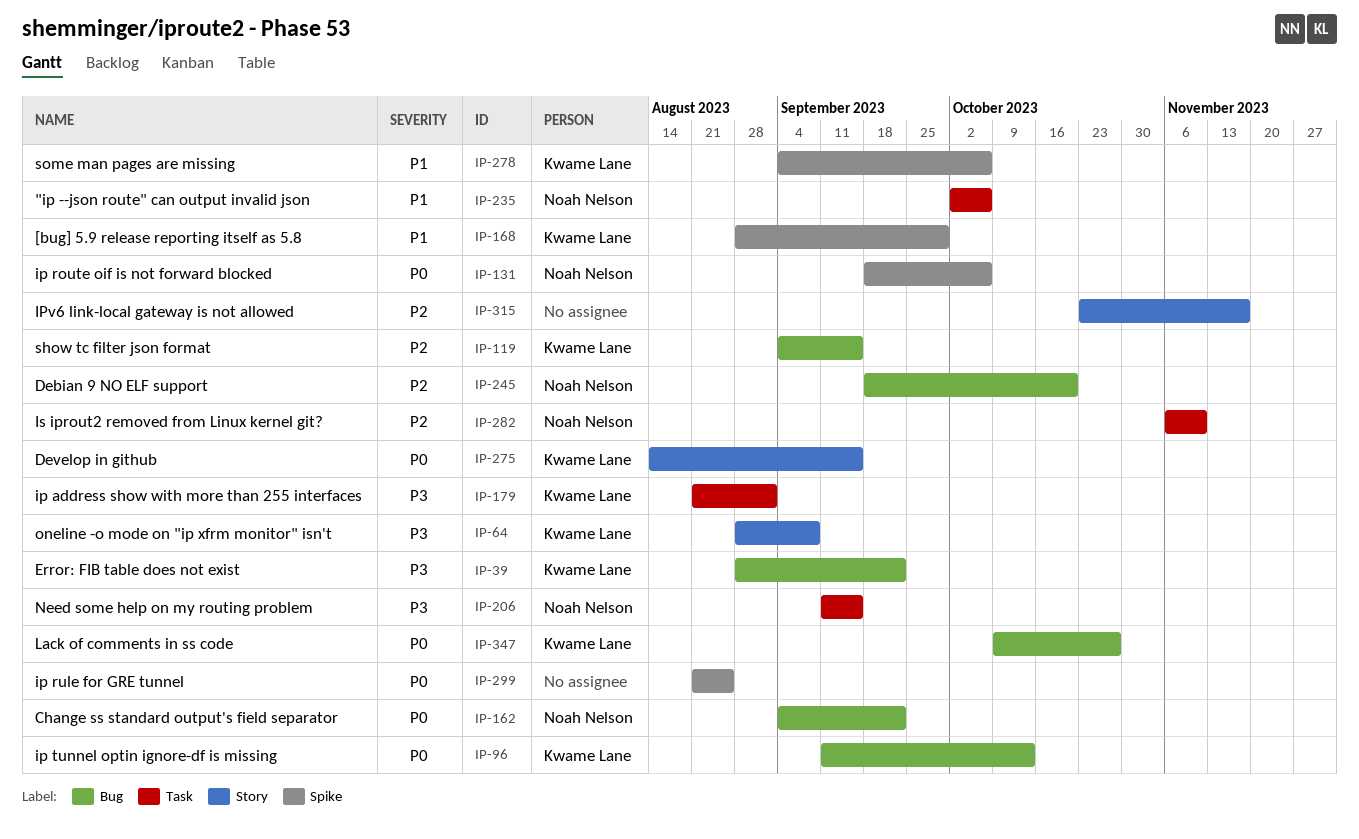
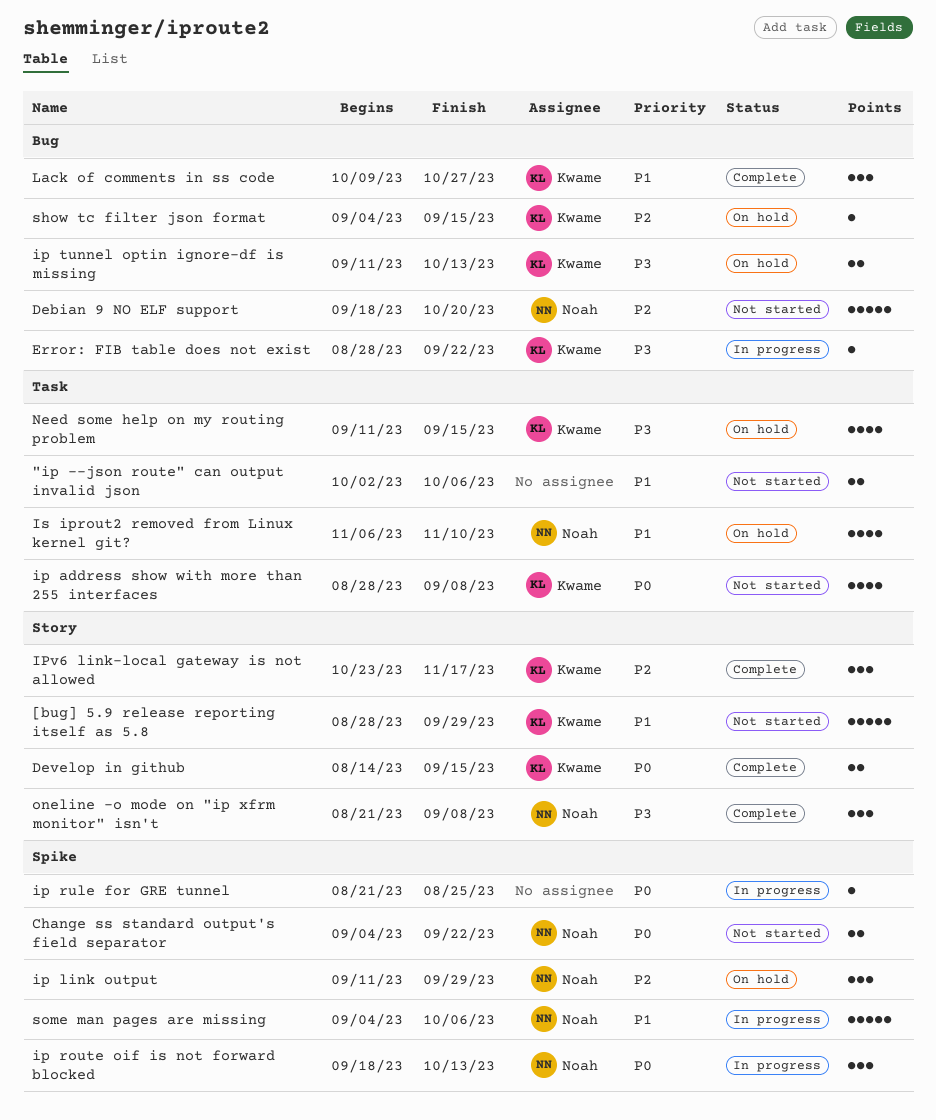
"ip --json route" can output invalid json, owner: Noah Nelson -> none
[bug] 5.9 release reporting itself as 5.8, label: Spike -> Story
Change ss standard output's field separator, label: Bug -> Spike
ip address show with more than 255 interfaces, priority: P3 -> P0
ip address show with more than 255 interfaces, start: Aug 21 -> Aug 28
ip address show with more than 255 interfaces, due: Sep 1 -> Sep 8
ip link output: none -> present
ip route oif is not forward blocked, due: Oct 6 -> Oct 13
ip tunnel optin ignore-df is missing, priority: P0 -> P3
IPv6 link-local gateway is not allowed, owner: none -> Kwame Lane
Is iprout2 removed from Linux kernel git?, priority: P2 -> P1
Lack of comments in ss code, priority: P0 -> P1
Need some help on my routing problem, owner: Noah Nelson -> Kwame Lane
oneline -o mode on "ip xfrm monitor" isn't, owner: Kwame Lane -> Noah Nelson
oneline -o mode on "ip xfrm monitor" isn't, start: Aug 28 -> Aug 21
some man pages are missing, owner: Kwame Lane -> Noah Nelson

